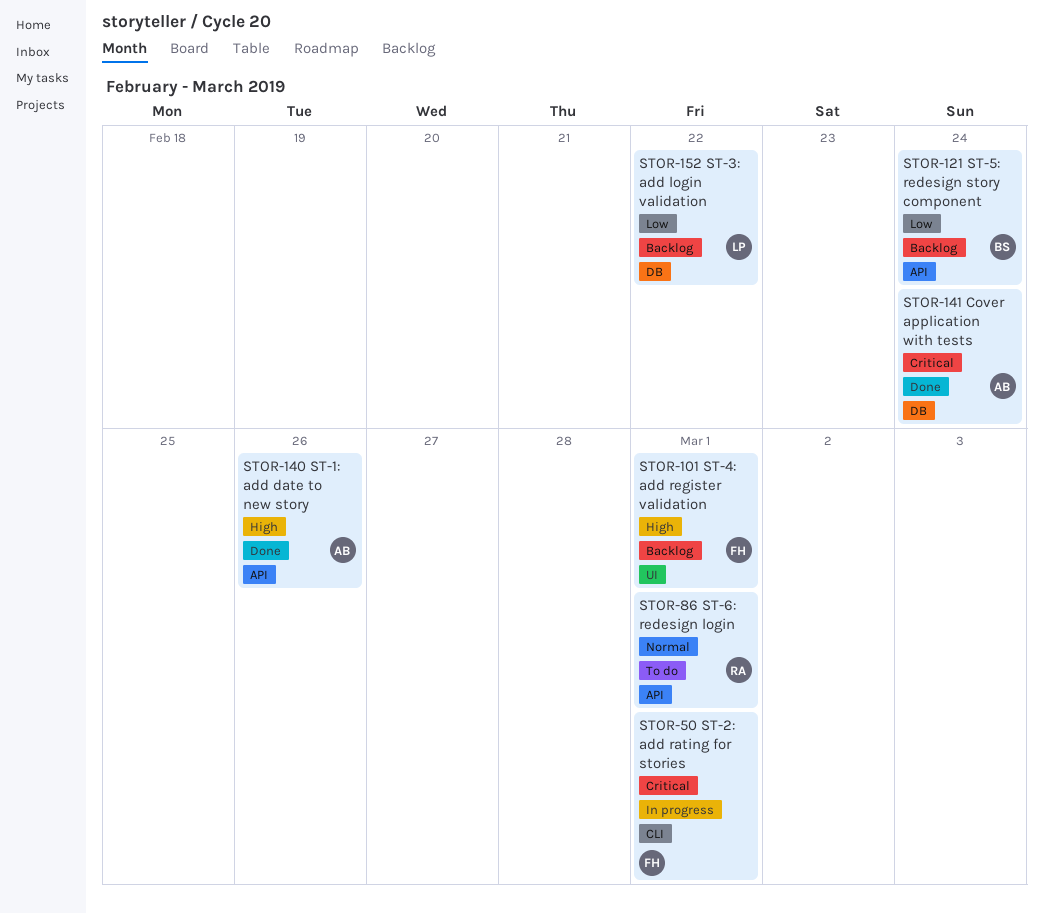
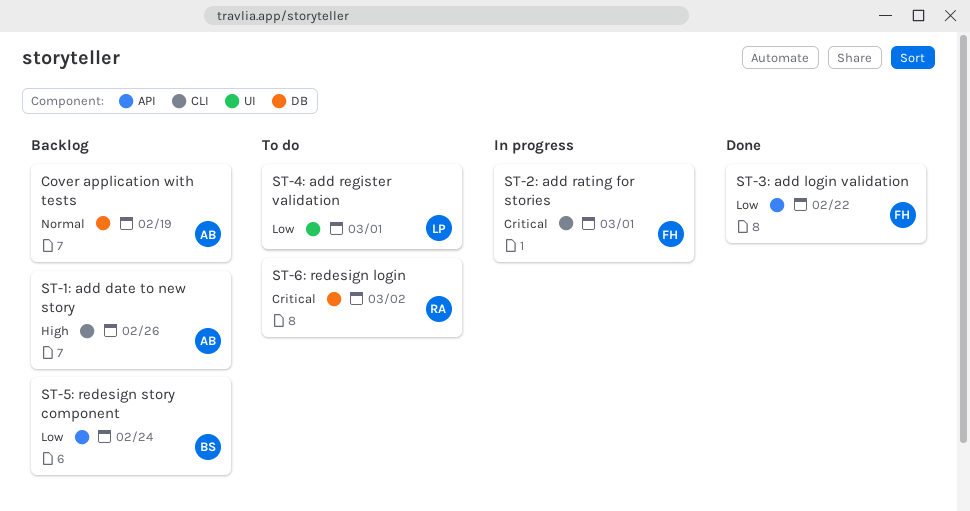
Cover application with tests, status: Done -> Backlog
Cover application with tests, priority: Critical -> Normal
Cover application with tests, due: Feb 24 -> Feb 19
ST-1: add date to new story, status: Done -> Backlog
ST-1: add date to new story, label: API -> CLI
ST-3: add login validation, status: Backlog -> Done
ST-3: add login validation, owner: LP -> FH
ST-3: add login validation, label: DB -> API
ST-4: add register validation, status: Backlog -> To do
ST-4: add register validation, owner: FH -> LP
ST-4: add register validation, priority: High -> Low
ST-6: redesign login, priority: Normal -> Critical
ST-6: redesign login, label: API -> DB
ST-6: redesign login, due: Mar 1 -> Mar 2

